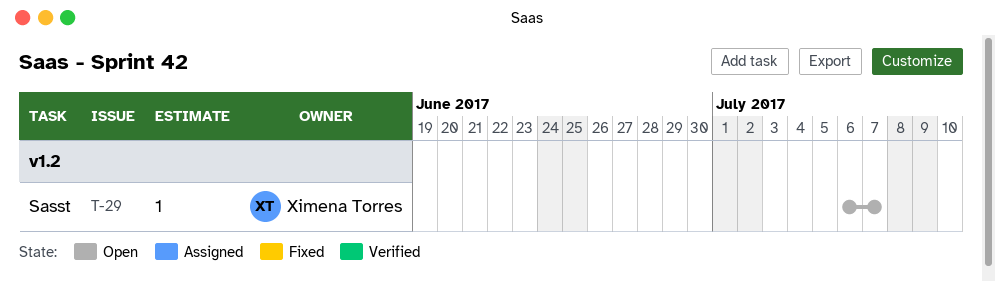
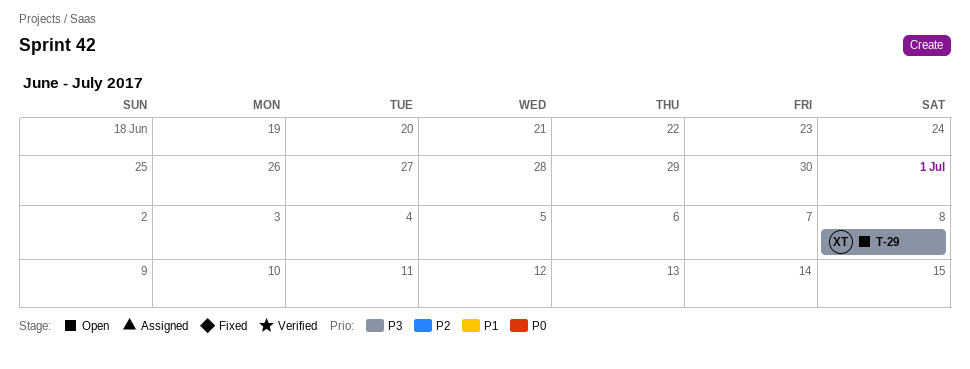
T-29, start: Jul 6 -> Jul 8
T-29, due: Jul 7 -> Jul 8

